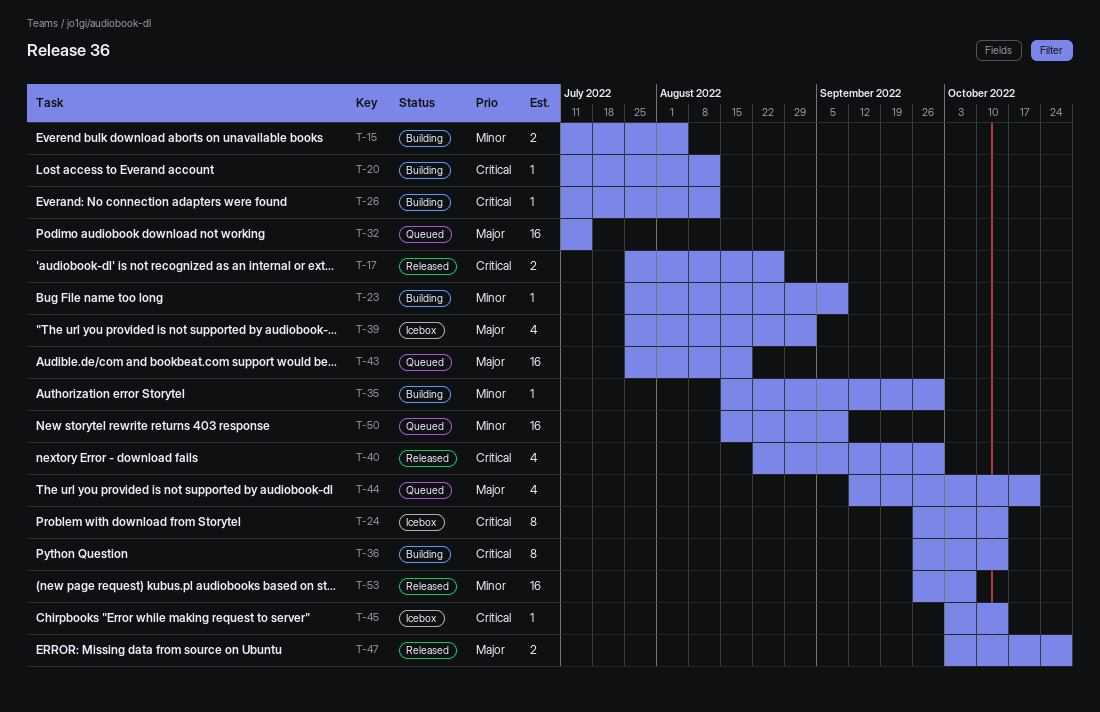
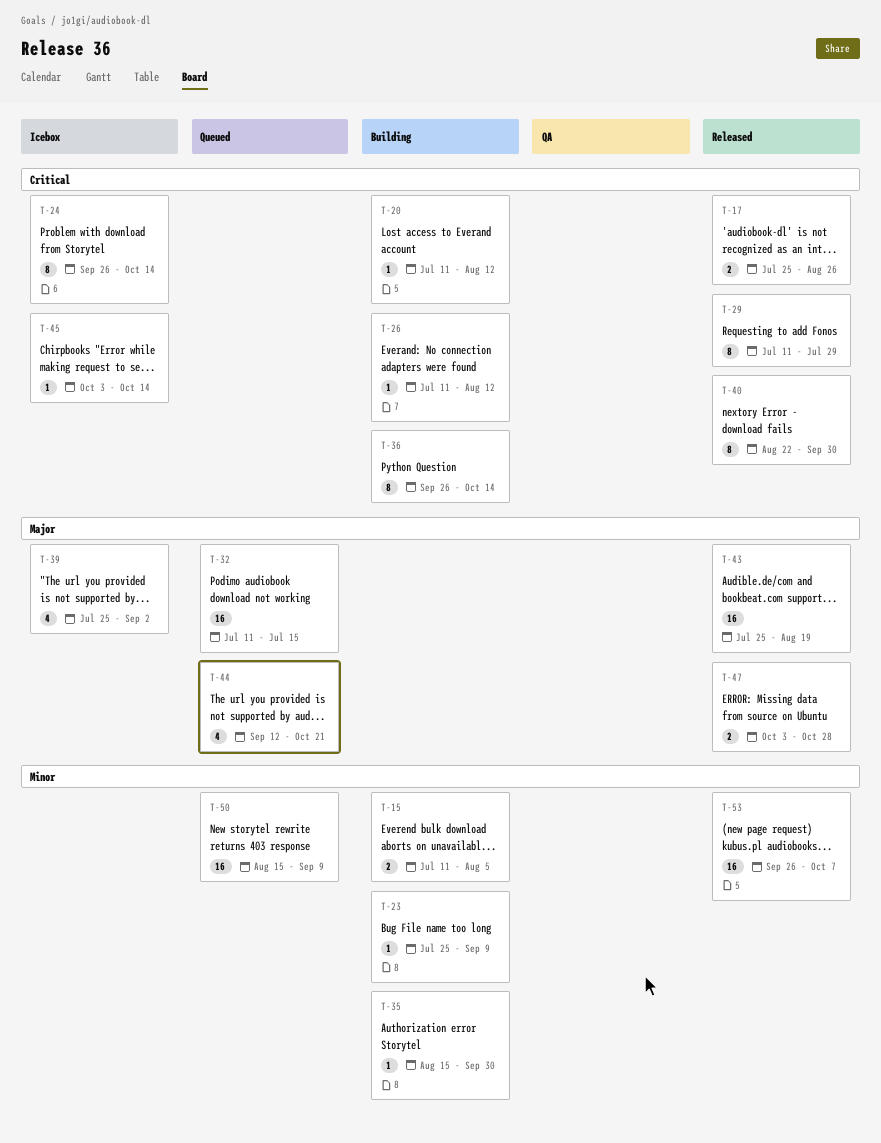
T-29: none -> present
T-40, estimate: 4 -> 8
T-43, status: Queued -> Released

